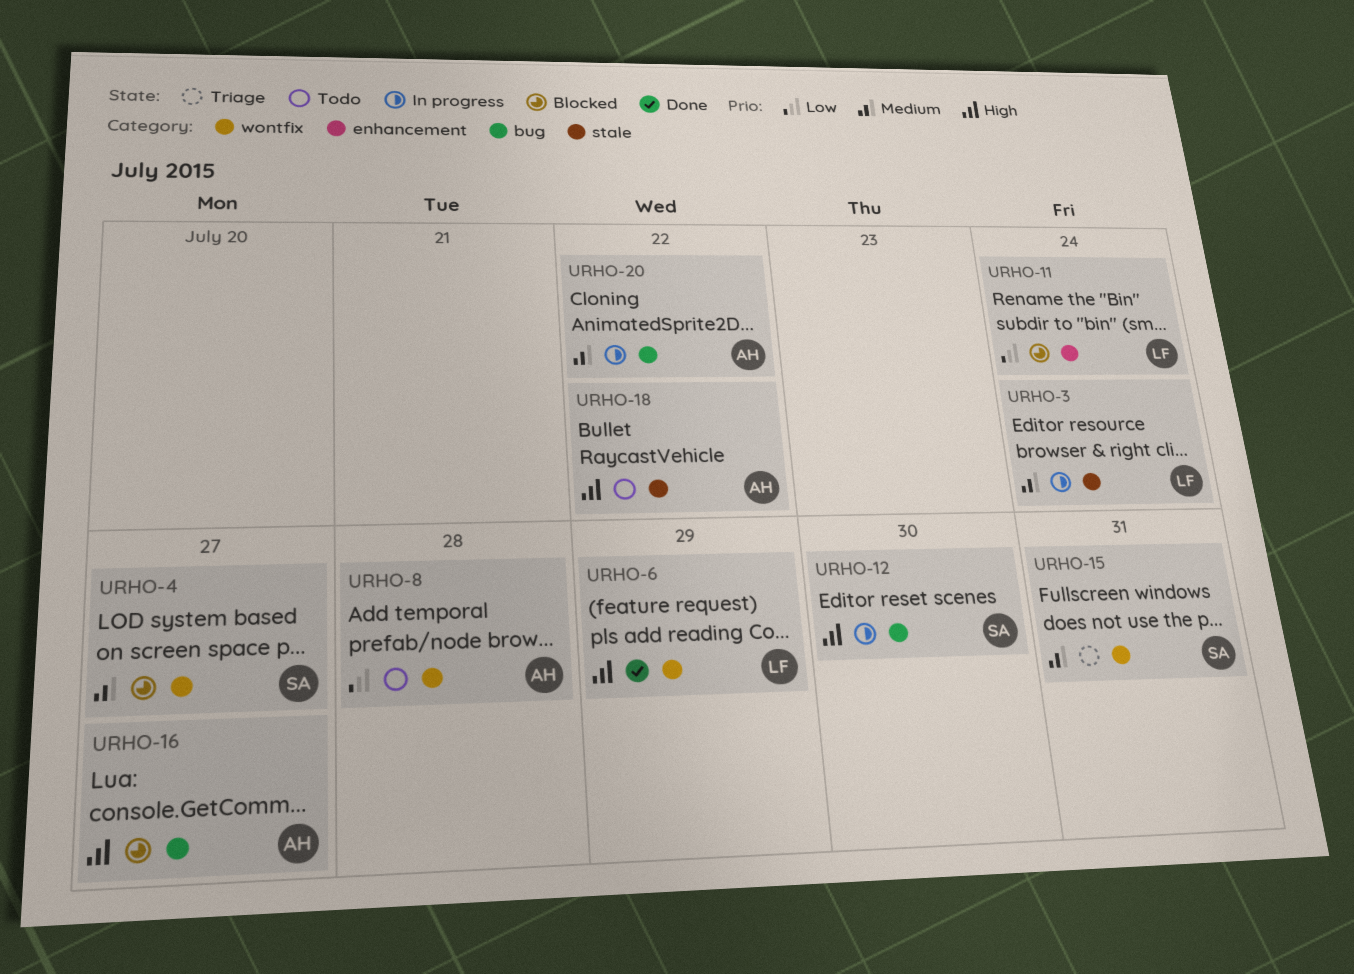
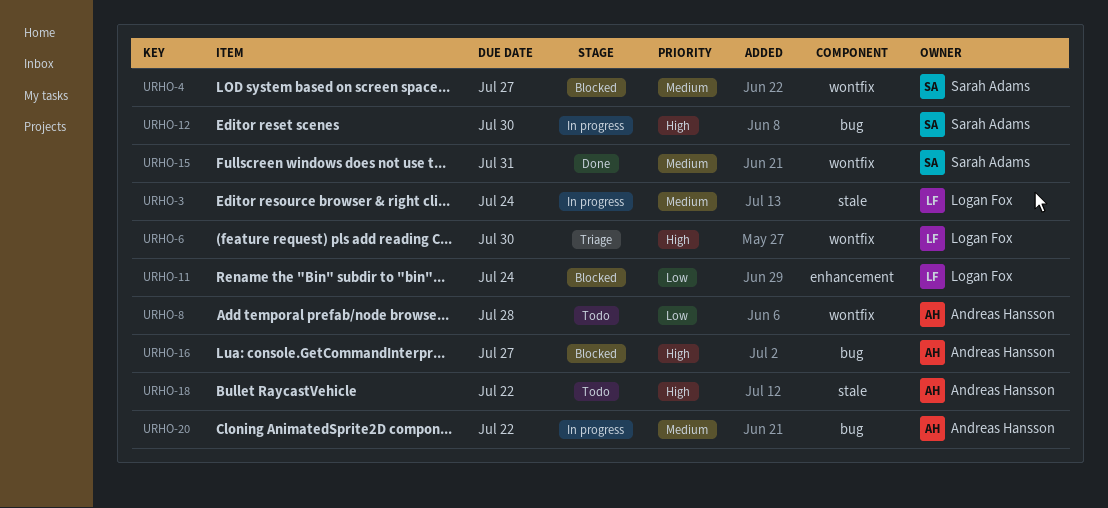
URHO-6, status: Done -> Triage
URHO-6, due: Jul 29 -> Jul 30
URHO-15, status: Triage -> Done

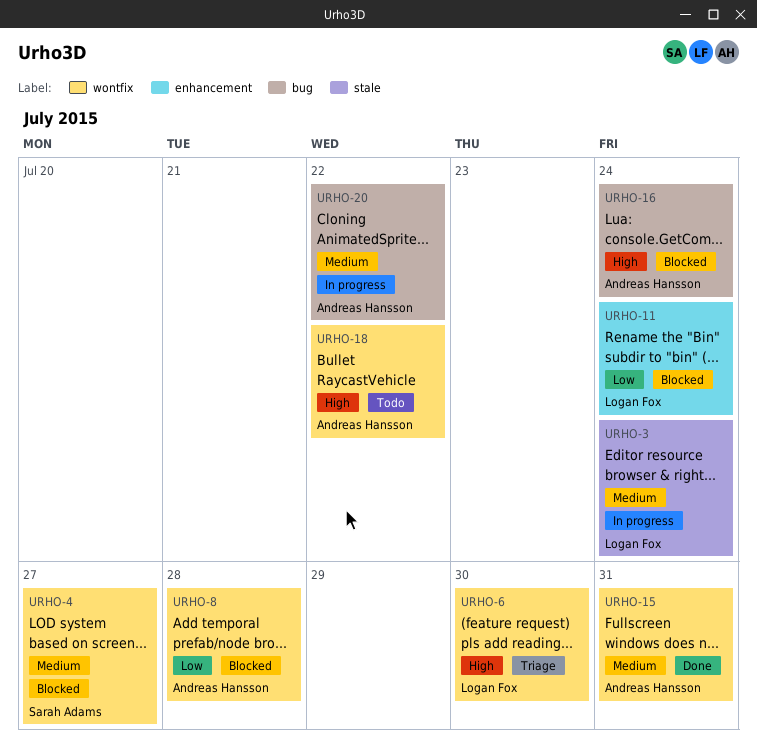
URHO-8, status: Todo -> Blocked
URHO-12: present -> none
URHO-15, owner: Sarah Adams -> Andreas Hansson
URHO-16, due: Jul 27 -> Jul 24
URHO-18, label: stale -> wontfix

